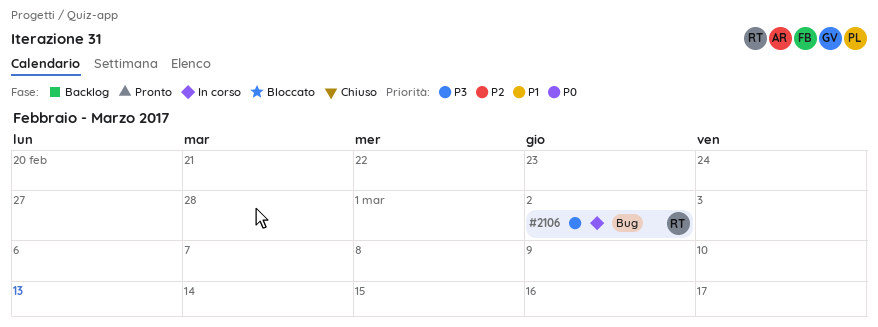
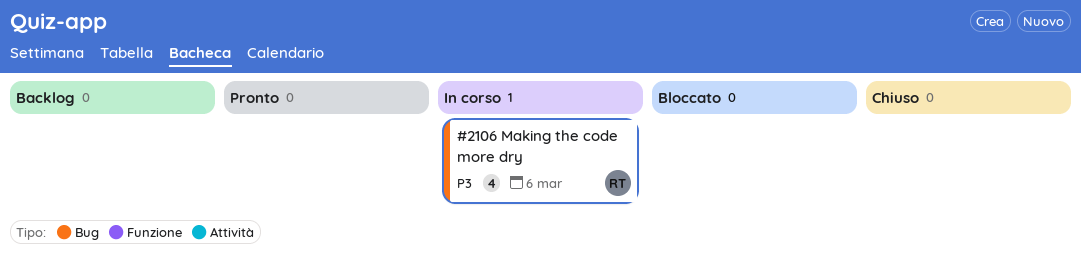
#2106, due: Mar 2 -> Mar 6

